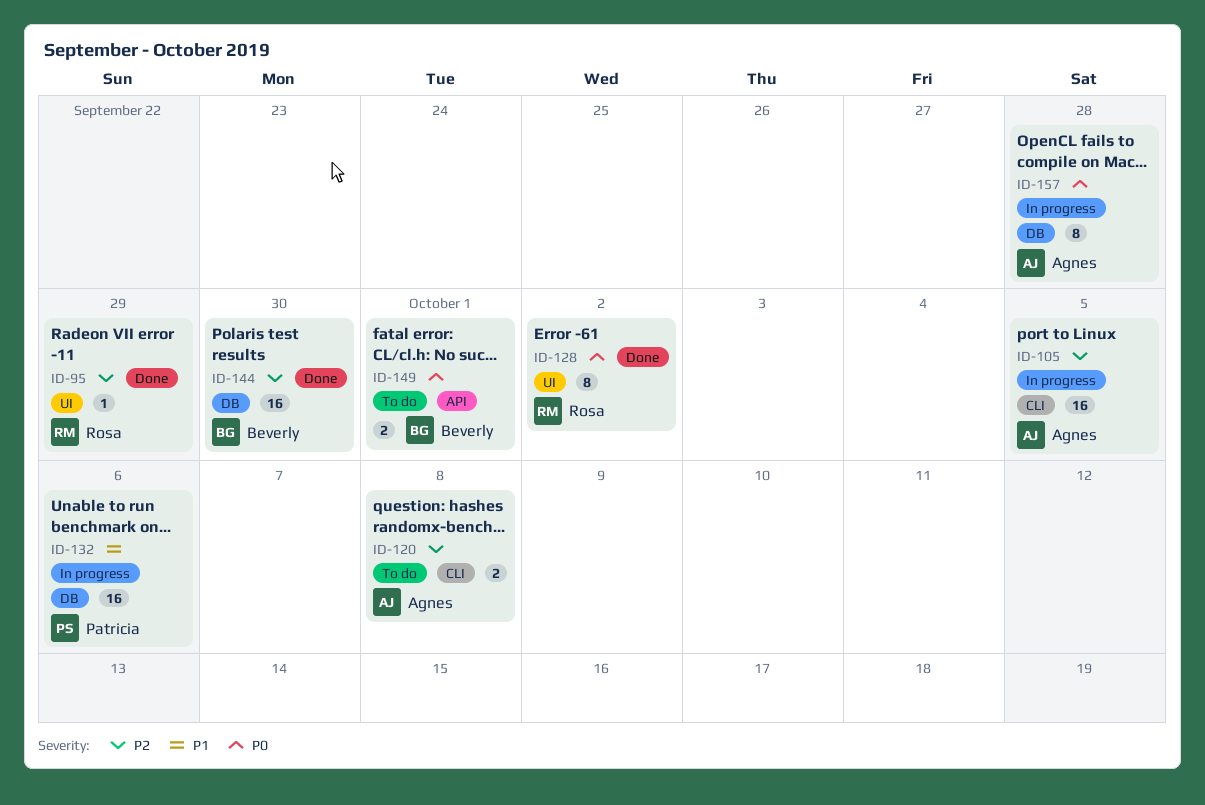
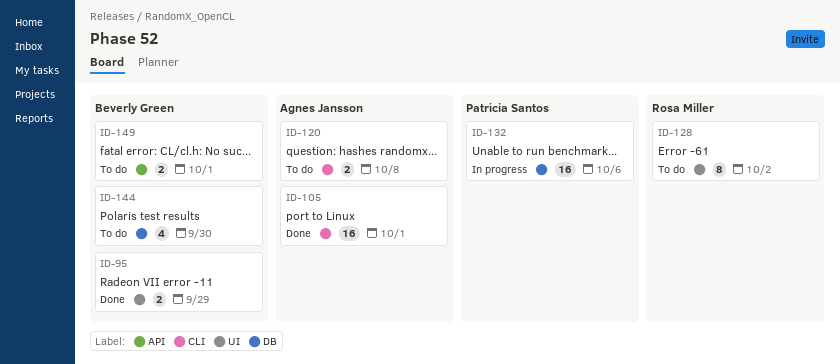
ID-95, owner: Rosa Miller -> Beverly Green
ID-95, estimate: 1 -> 2
ID-105, status: In progress -> Done
ID-105, due: Oct 5 -> Oct 1
ID-128, status: Done -> To do
ID-144, status: Done -> To do
ID-144, estimate: 16 -> 4
ID-157: present -> none

